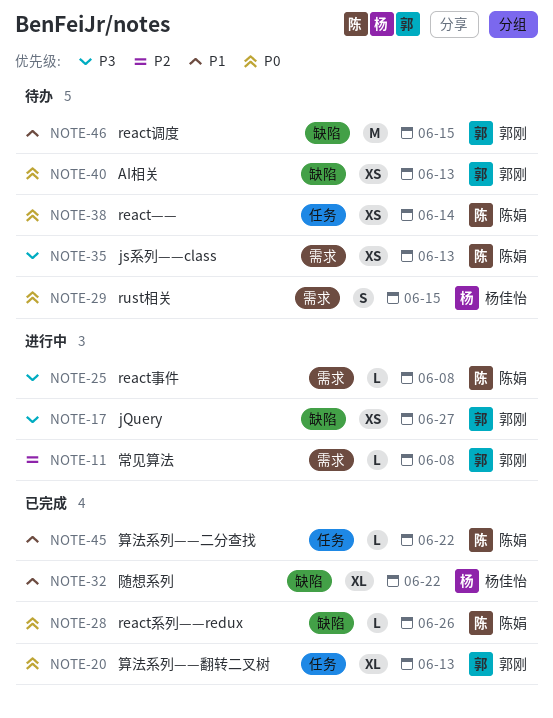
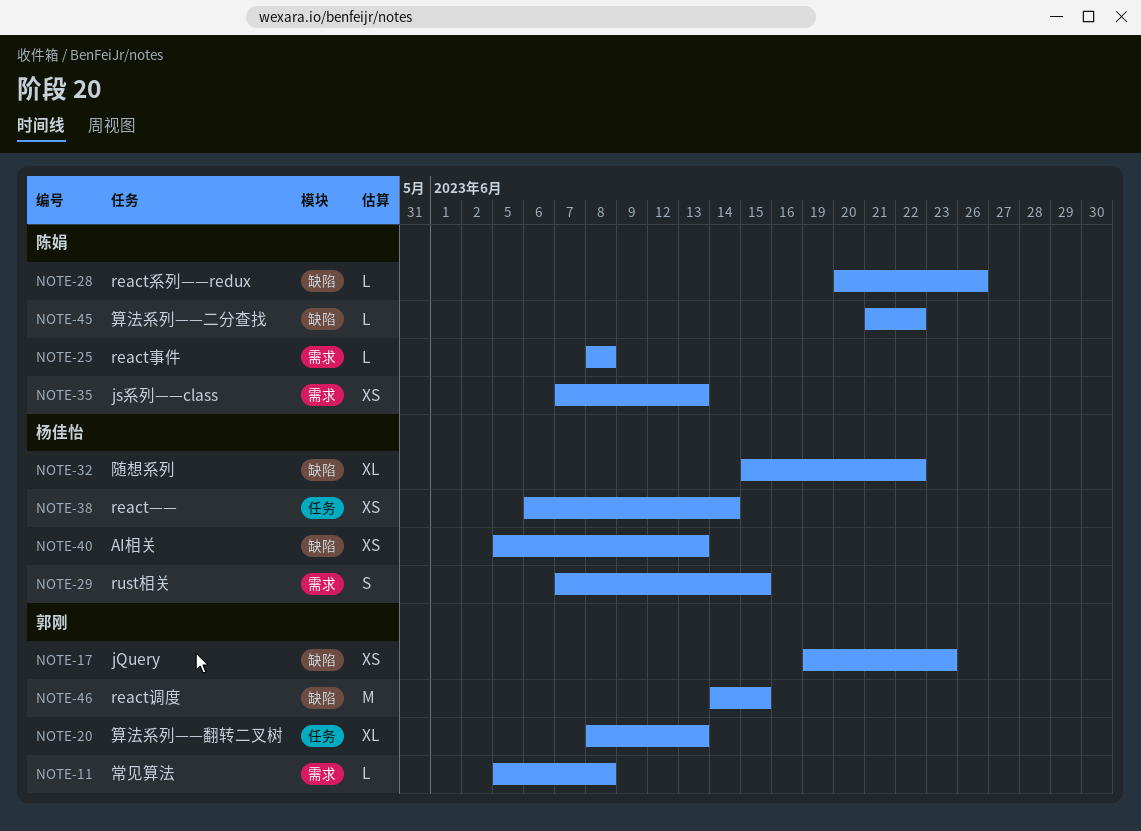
NOTE-17, due: Jun 27 -> Jun 23
NOTE-38, owner: 陈娟 -> 杨佳怡
NOTE-40, owner: 郭刚 -> 杨佳怡
NOTE-45, label: 任务 -> 缺陷

